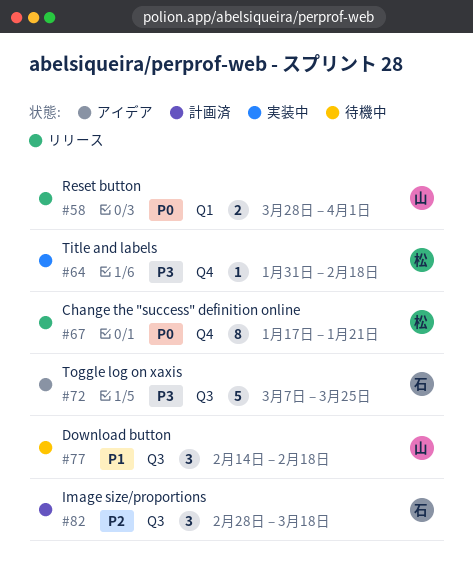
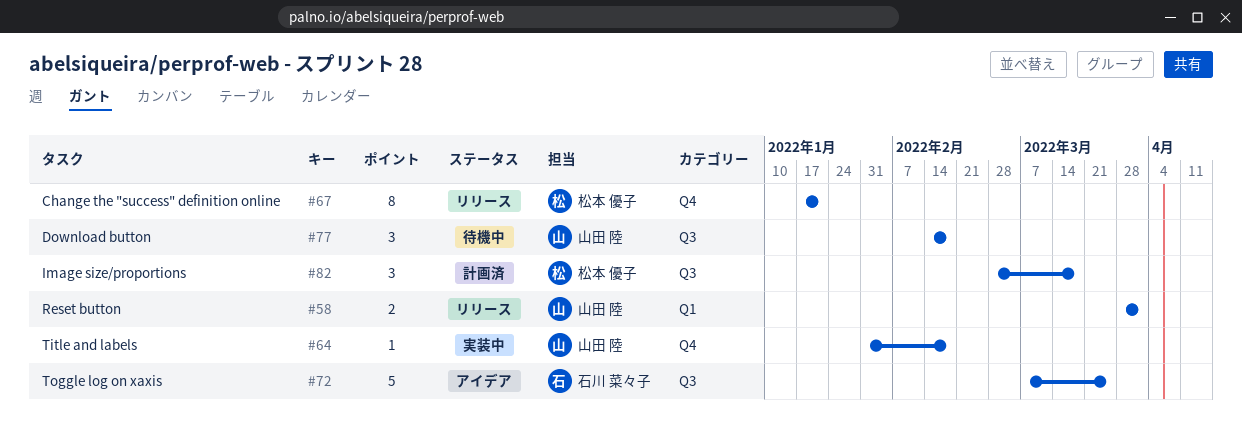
#64, owner: 松本 優子 -> 山田 陸
#82, owner: 石川 菜々子 -> 松本 優子

